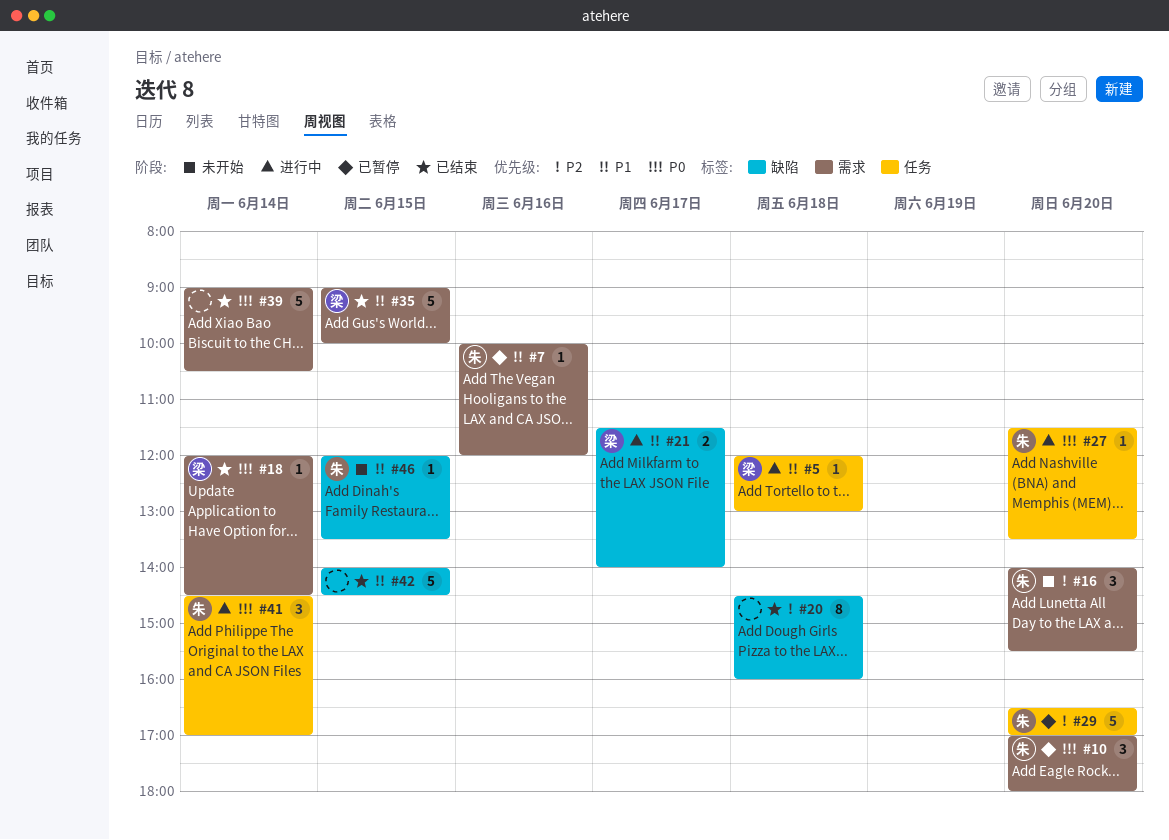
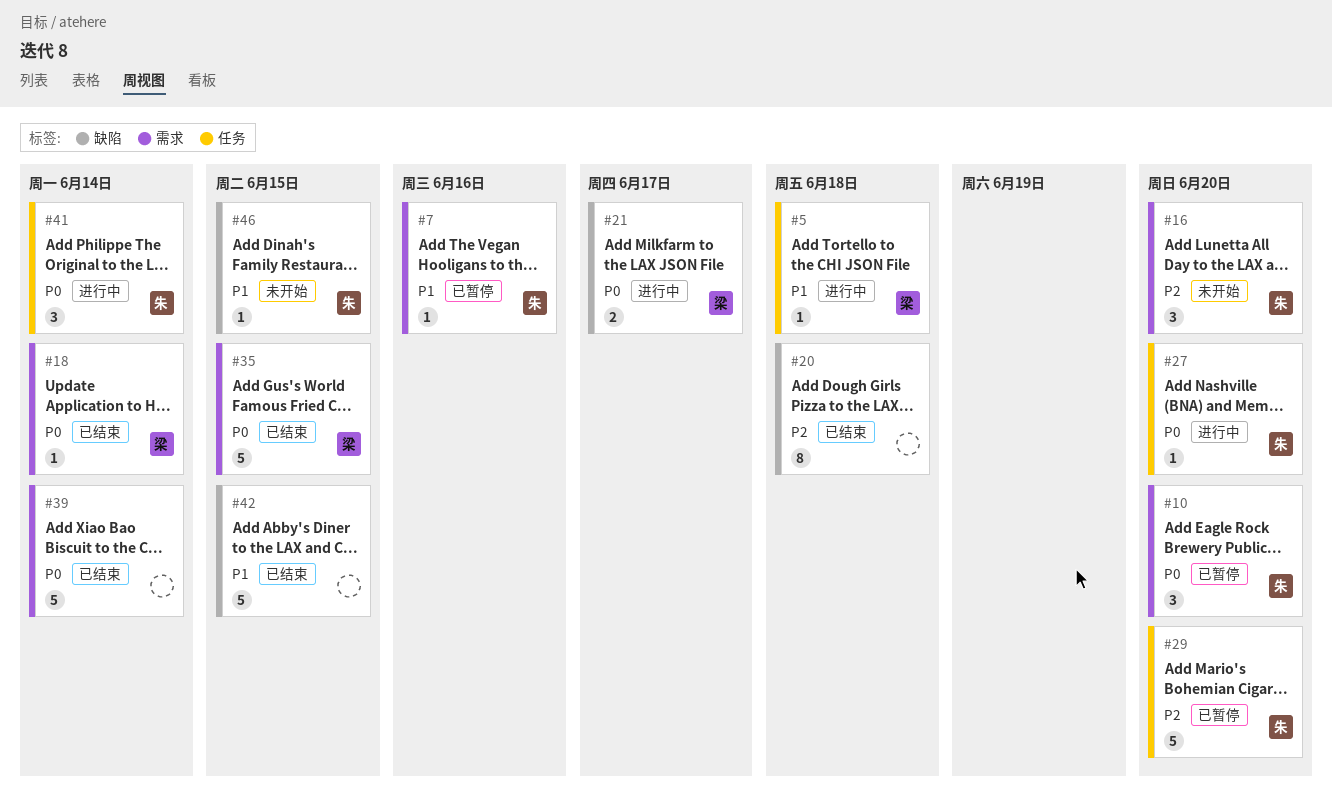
#21, priority: P1 -> P0
#35, priority: P1 -> P0

